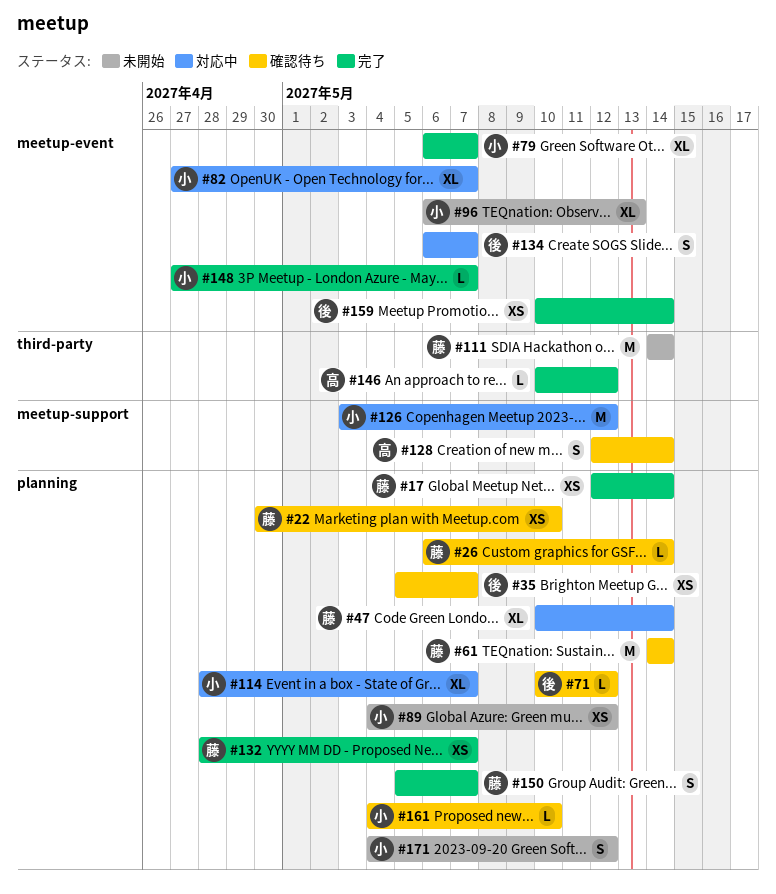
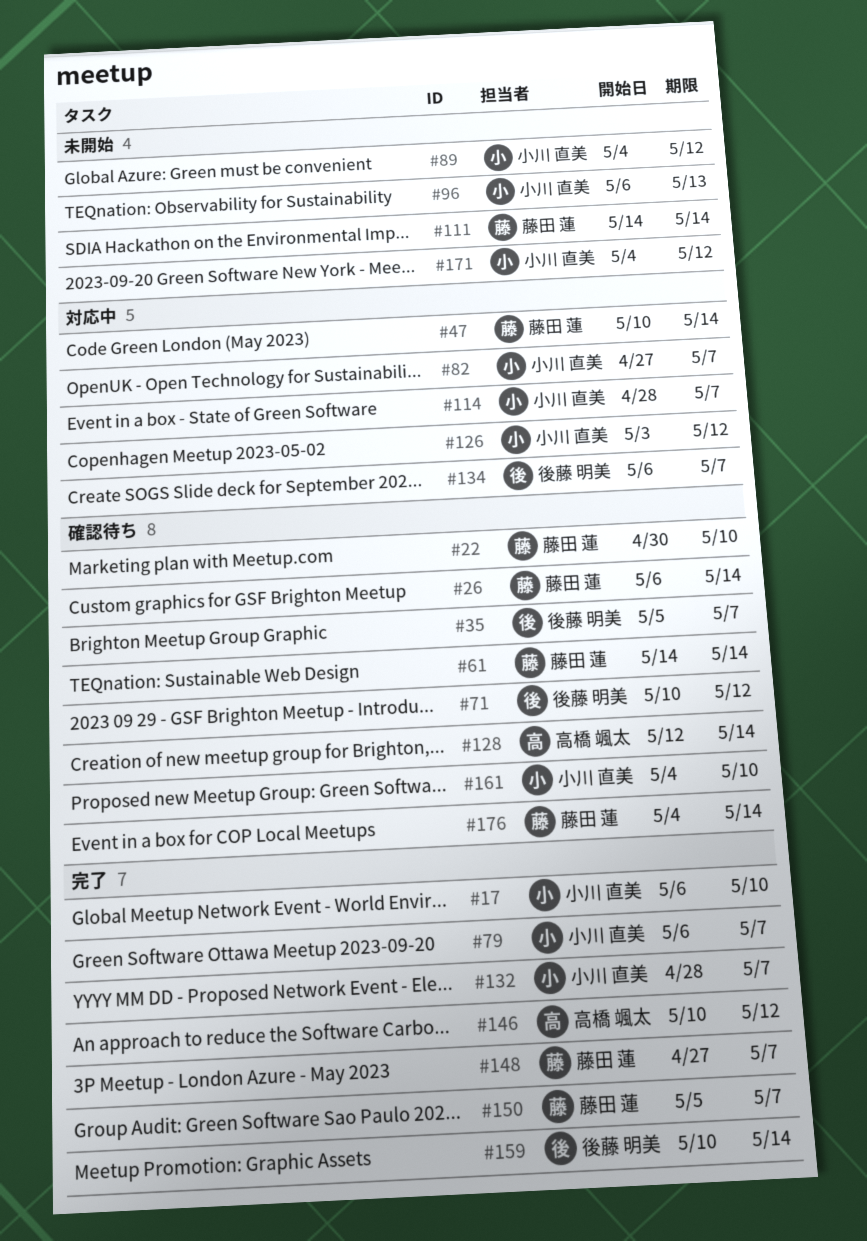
#17, owner: 藤田 蓮 -> 小川 直美
#17, start: May 12 -> May 6
#17, due: May 14 -> May 10
#132, owner: 藤田 蓮 -> 小川 直美
#148, owner: 小川 直美 -> 藤田 蓮
#176: none -> present

